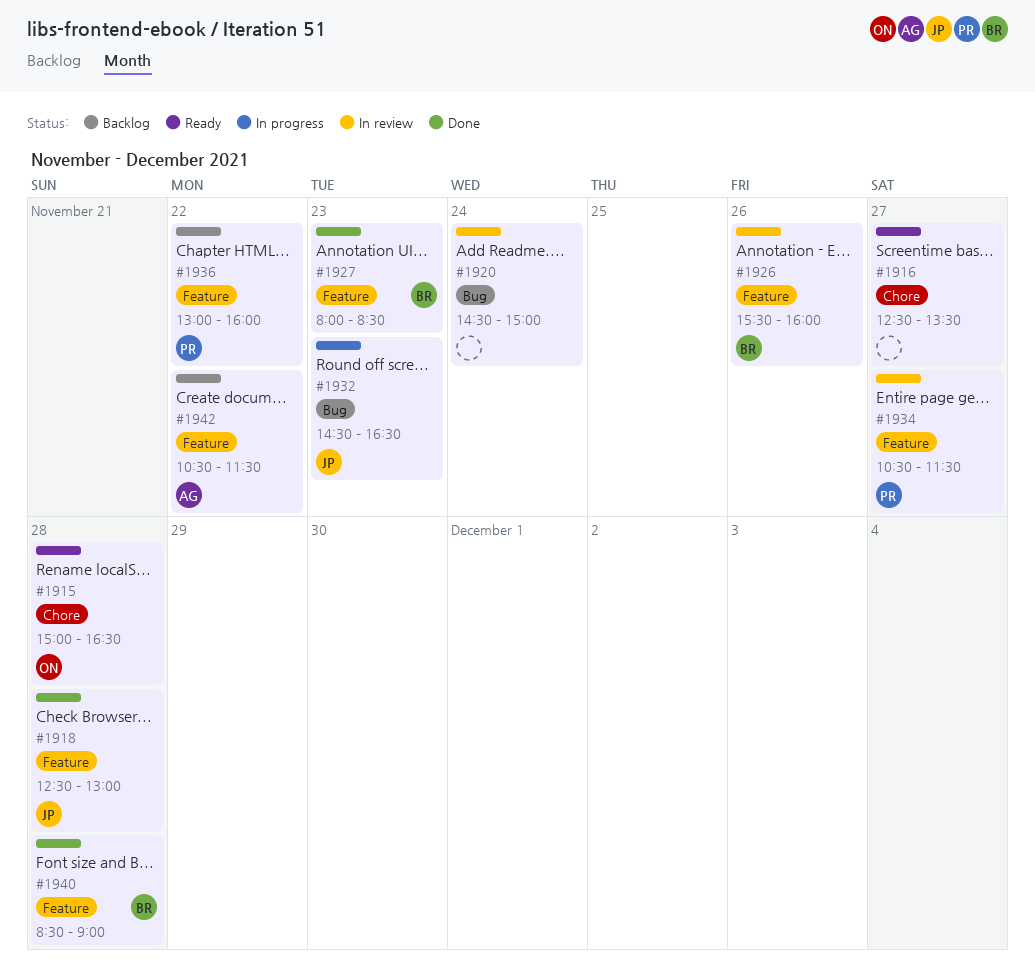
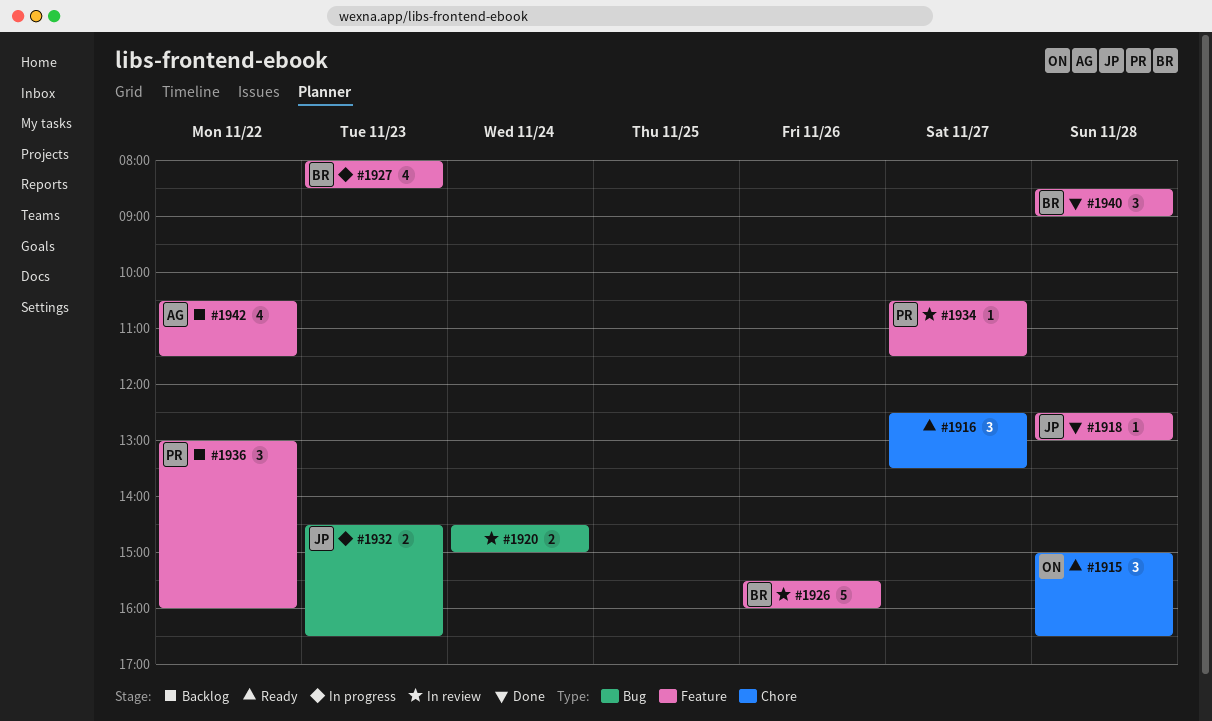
#1927, status: Done -> In progress

